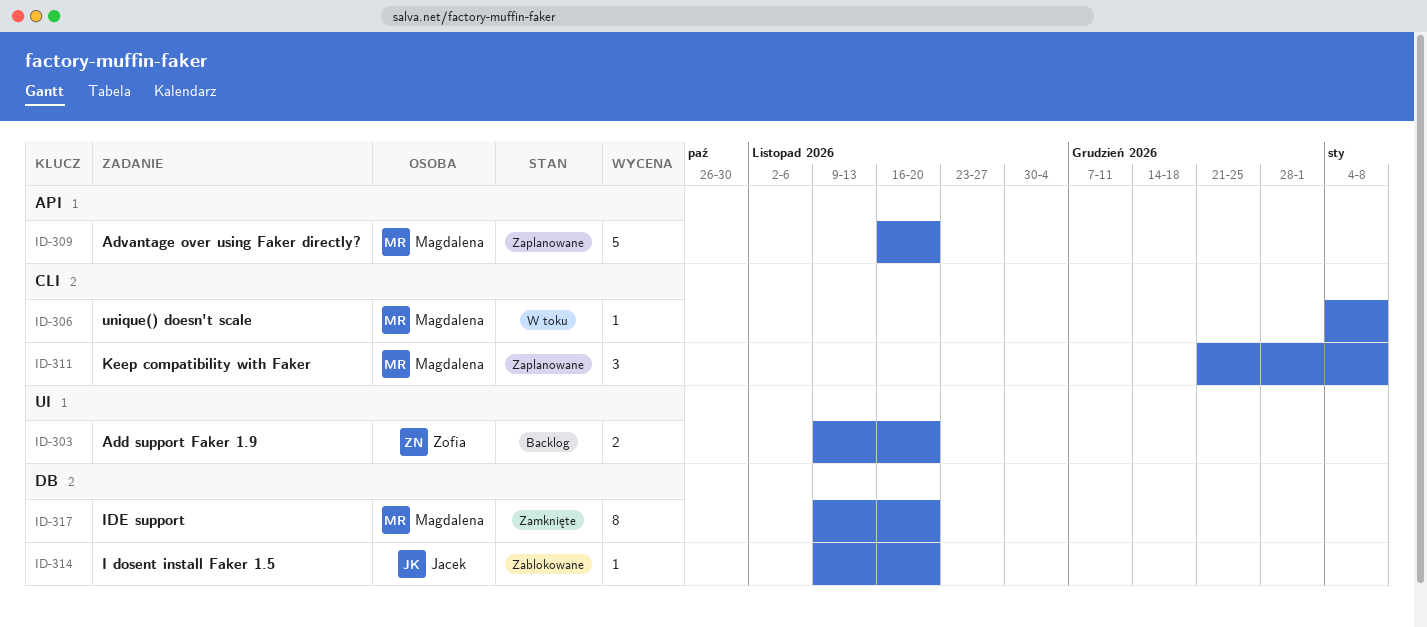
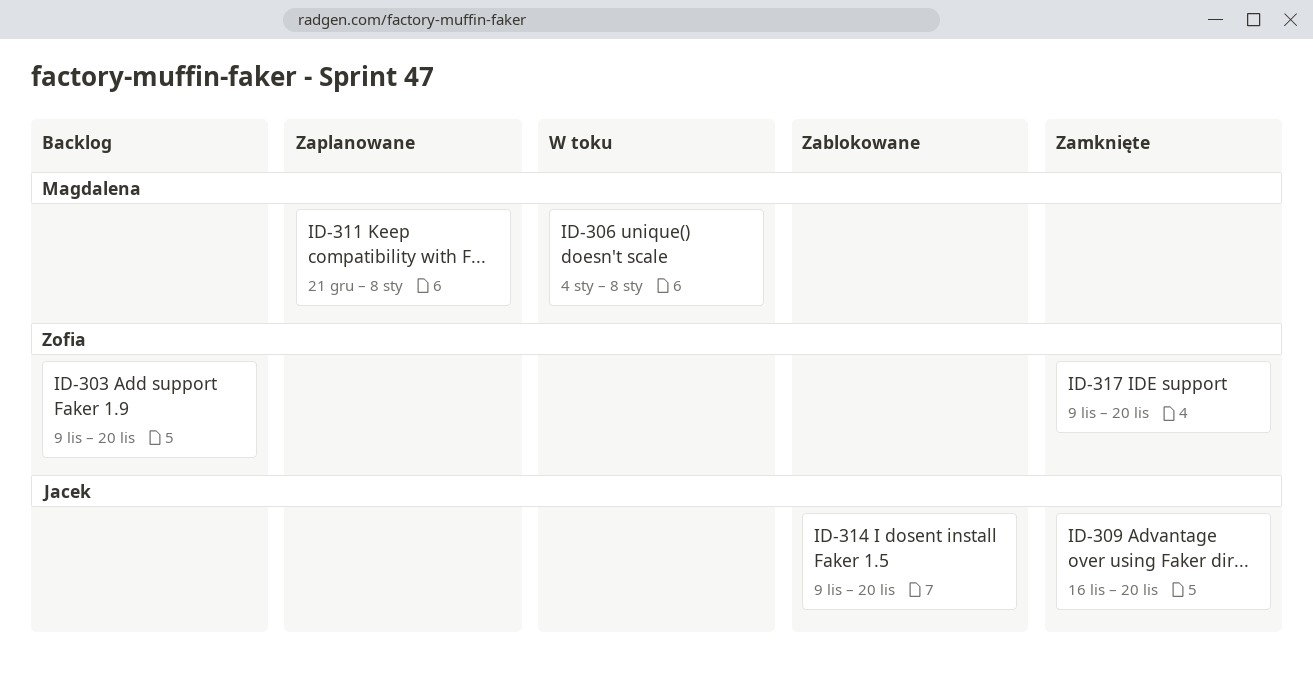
ID-309, status: Zaplanowane -> Zamknięte
ID-309, owner: Magdalena -> Jacek
ID-317, owner: Magdalena -> Zofia

